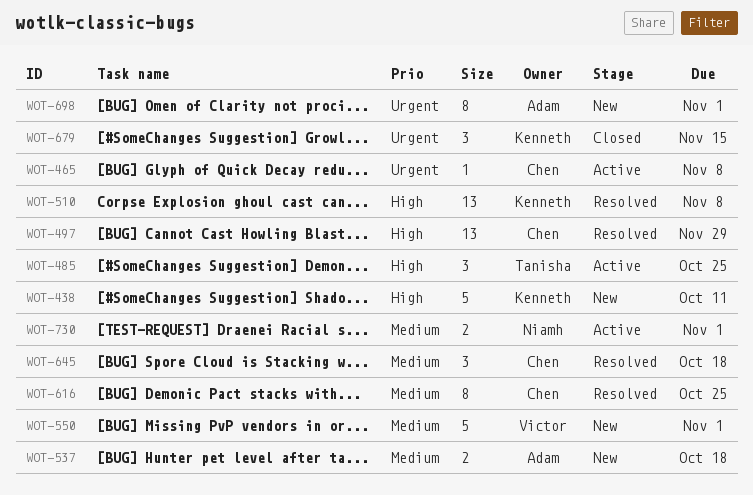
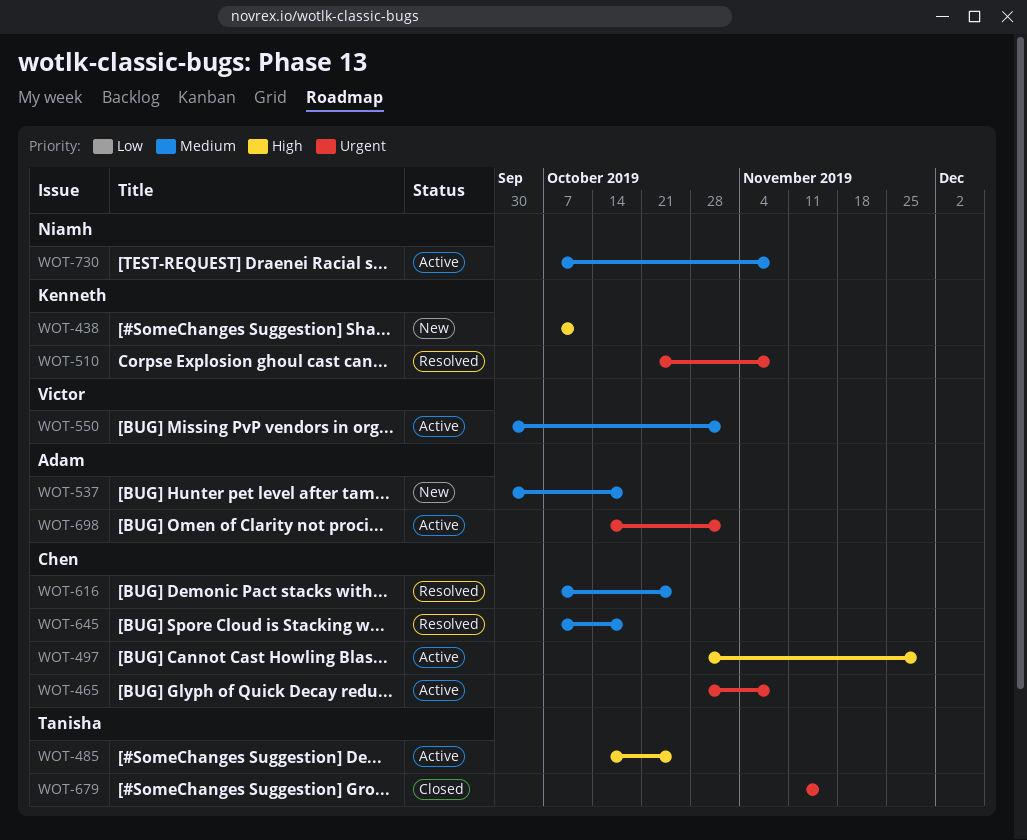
WOT-497, status: Resolved -> Active
WOT-510, priority: High -> Urgent
WOT-550, status: New -> Active
WOT-679, owner: Kenneth -> Tanisha
WOT-698, status: New -> Active
WOT-730, due: Nov 1 -> Nov 8

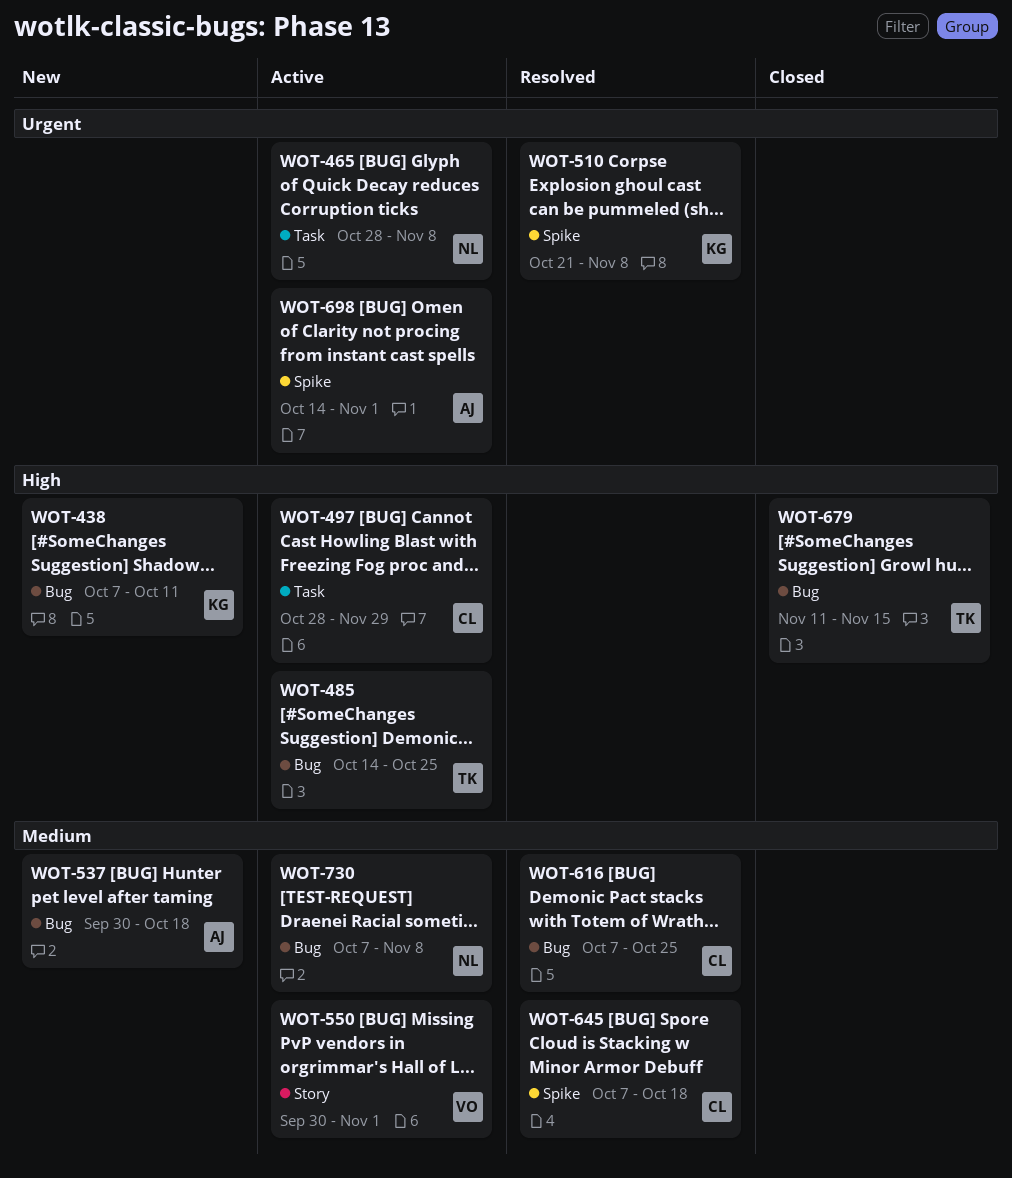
WOT-465, owner: Chen -> Niamh
WOT-679, priority: Urgent -> High

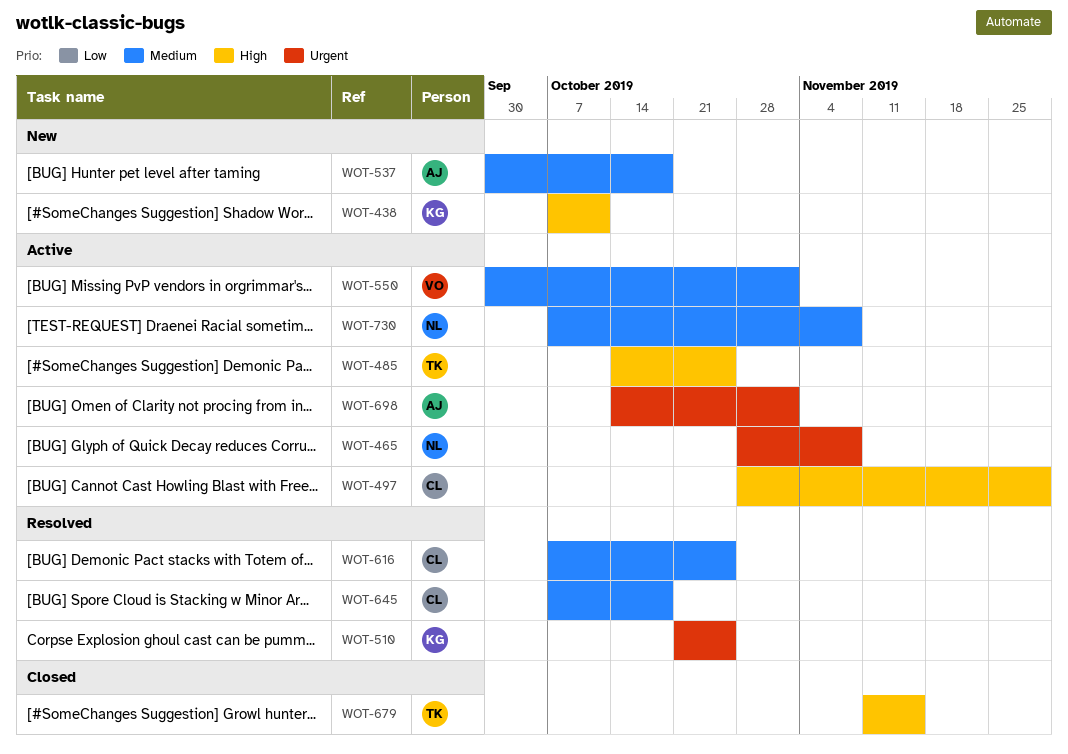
WOT-510, due: Nov 8 -> Oct 25

